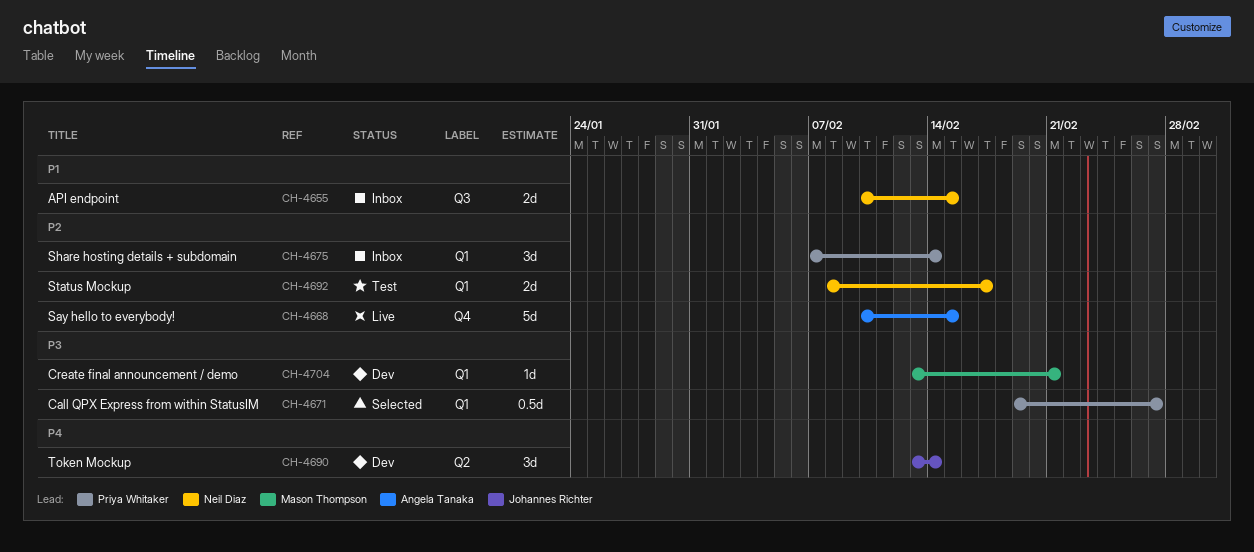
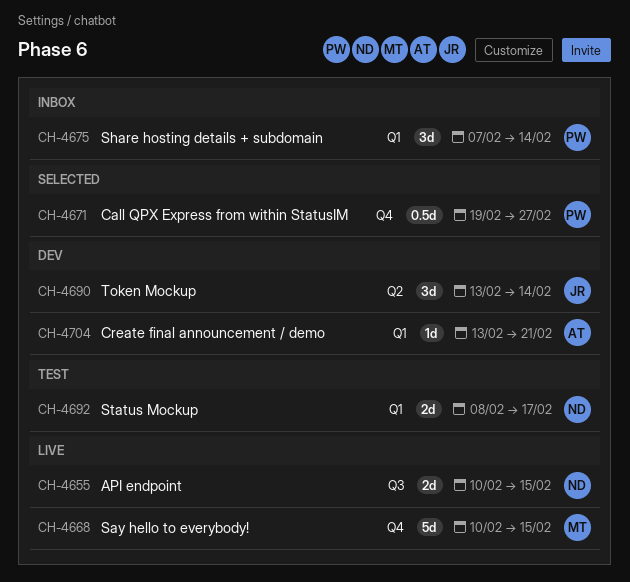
CH-4655, status: Inbox -> Live
CH-4668, owner: Angela Tanaka -> Mason Thompson
CH-4671, label: Q1 -> Q4
CH-4704, owner: Mason Thompson -> Angela Tanaka

